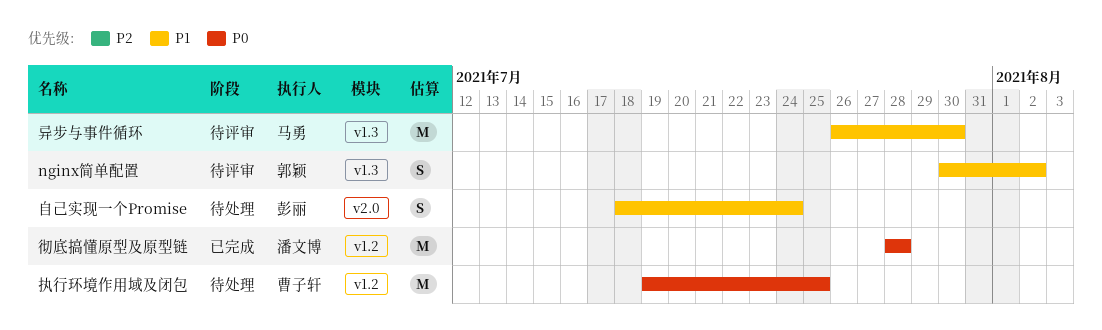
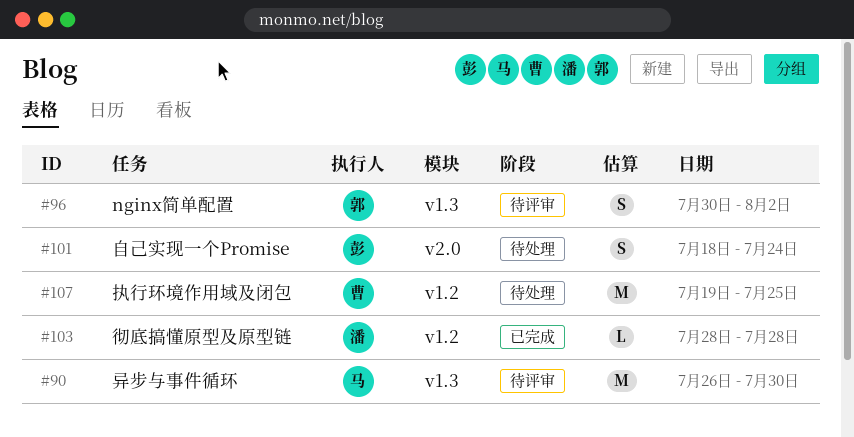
彻底搞懂原型及原型链, estimate: M -> L

